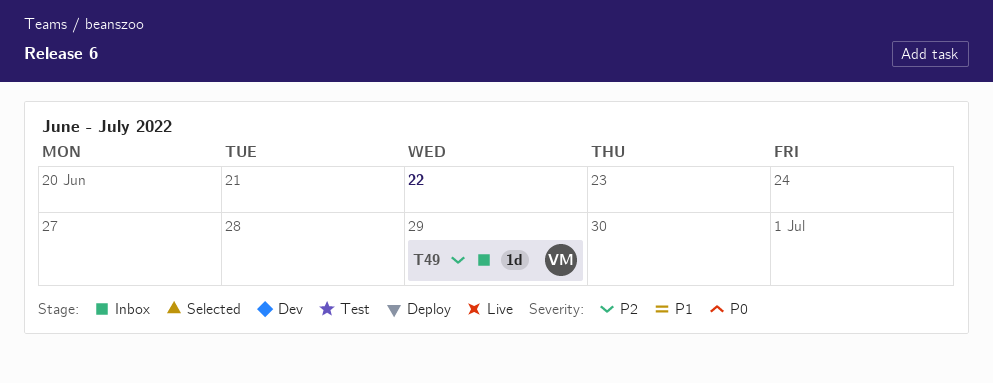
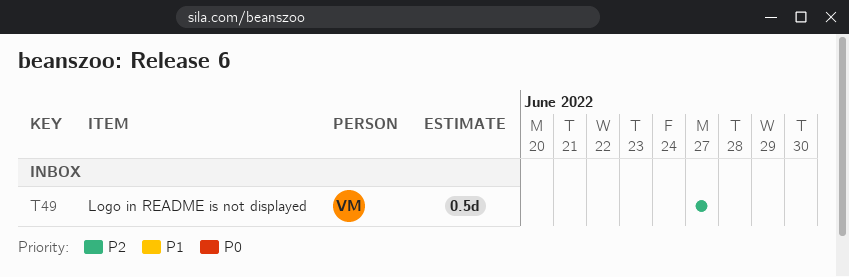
T49, estimate: 1d -> 0.5d
T49, due: Jun 29 -> Jun 27

